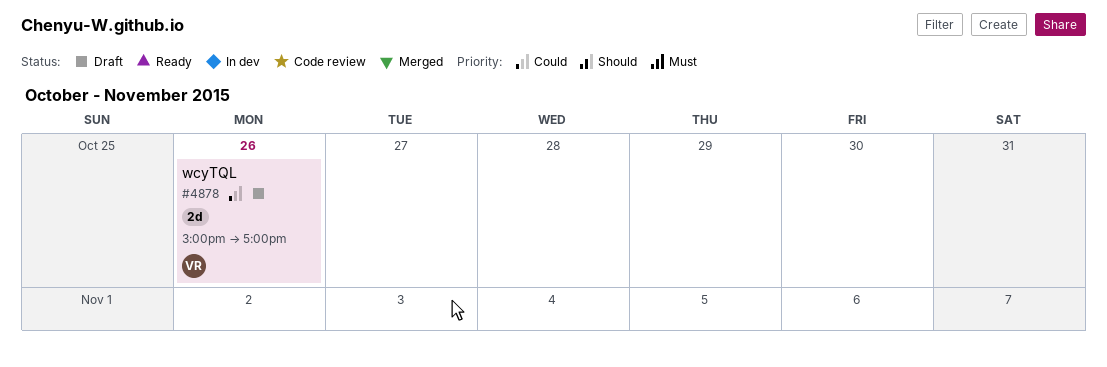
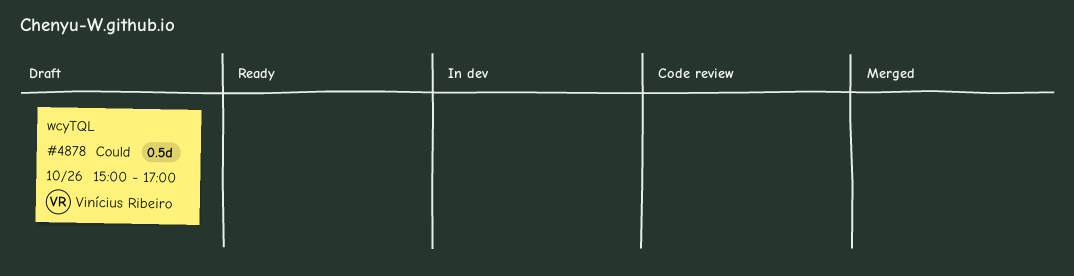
#4878, estimate: 2d -> 0.5d

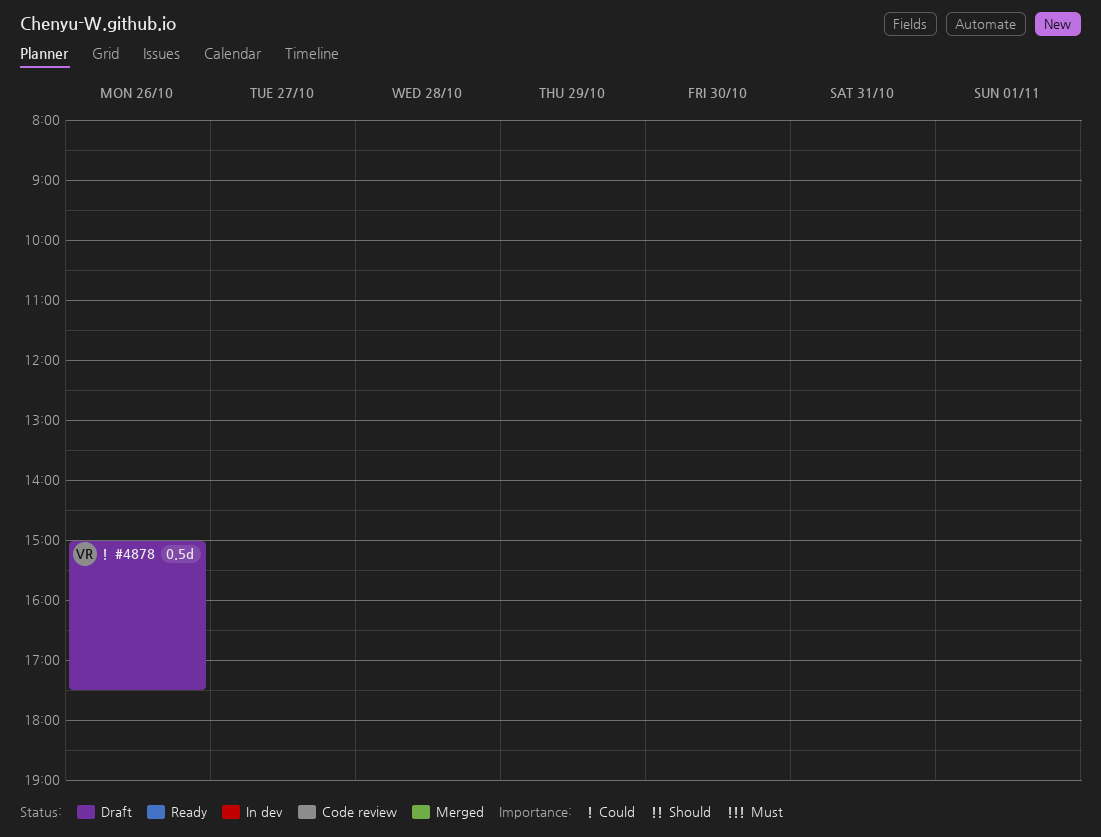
#4878, ends: 17:00 -> 17:30

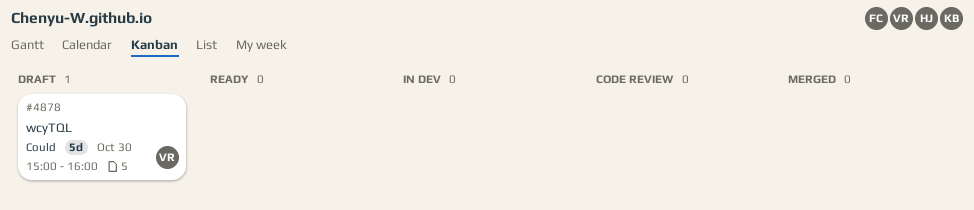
#4878, estimate: 0.5d -> 5d
#4878, day: Oct 26 -> Oct 30
#4878, ends: 17:30 -> 16:00

